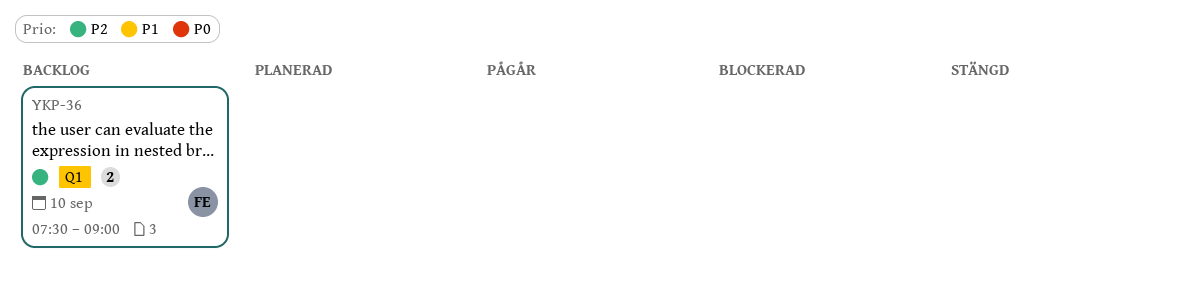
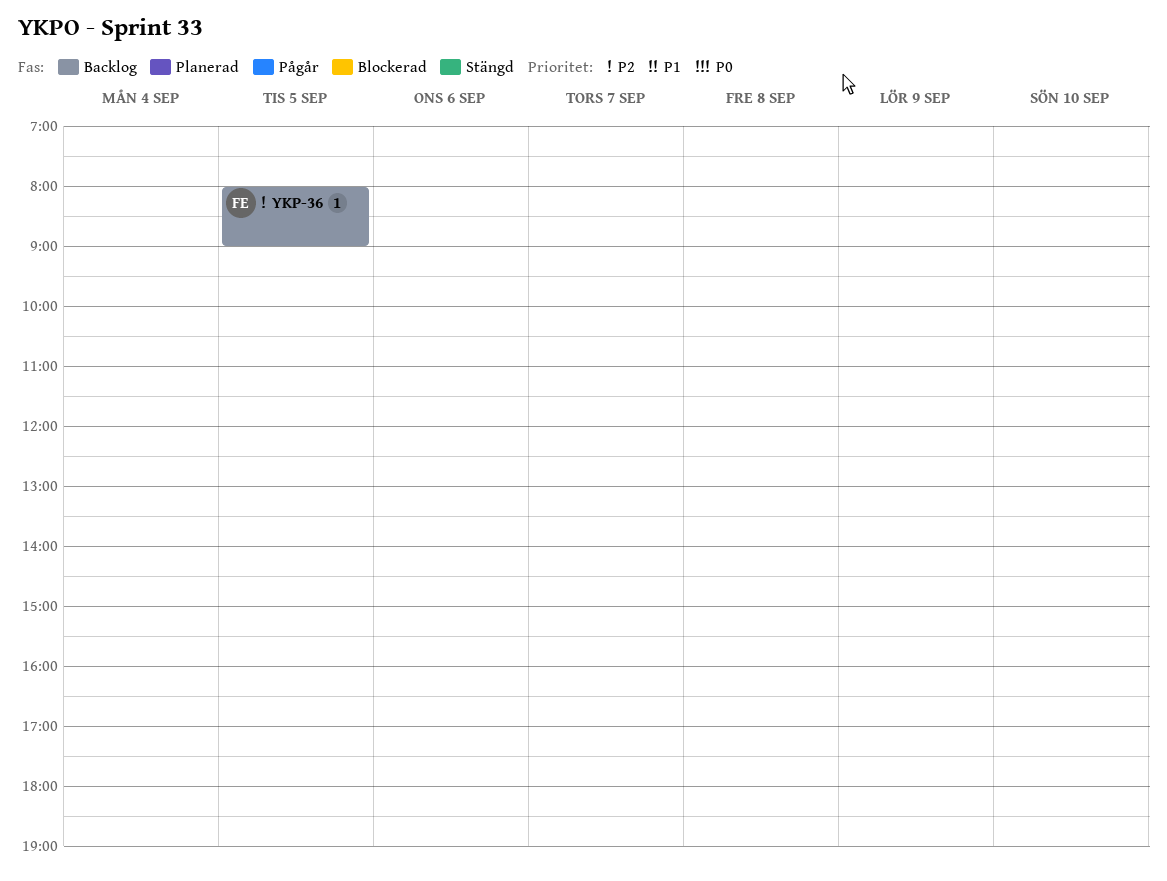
YKP-36, estimate: 2 -> 1
YKP-36, day: Sep 10 -> Sep 5
YKP-36, begins: 07:30 -> 08:00

